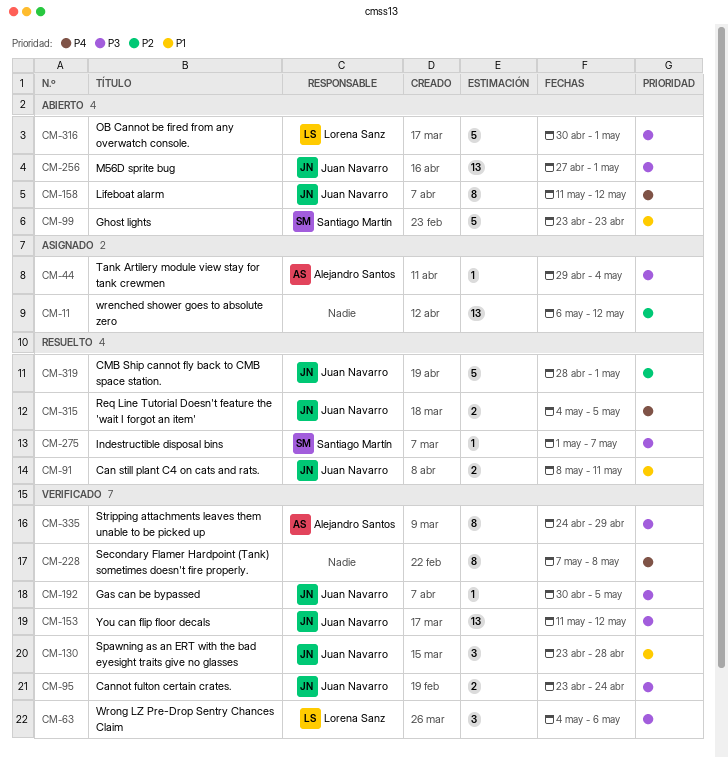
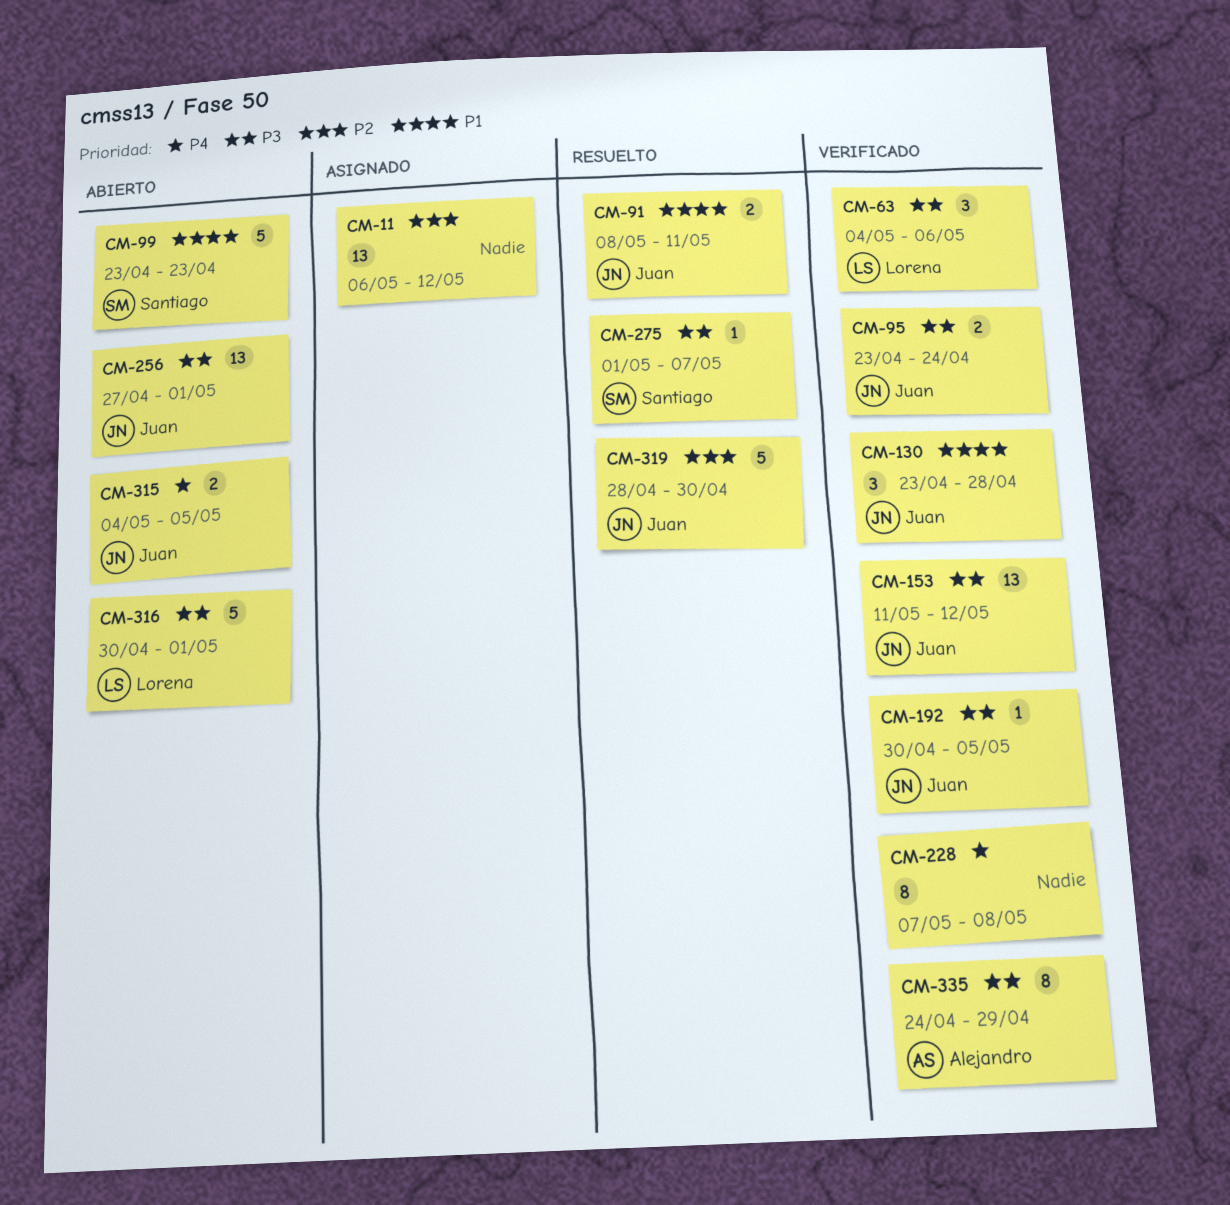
CM-44: present -> none
CM-158: present -> none
CM-315, status: Resuelto -> Abierto
CM-319, due: May 1 -> Apr 30

